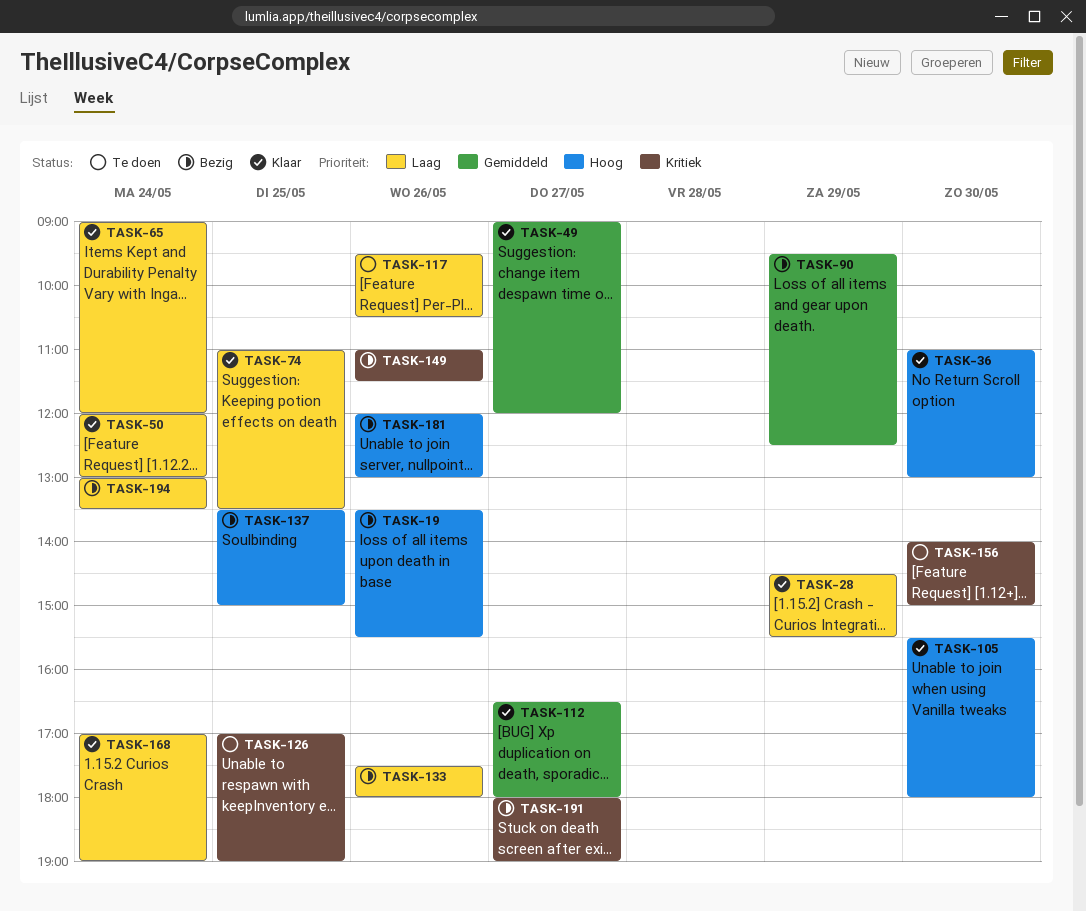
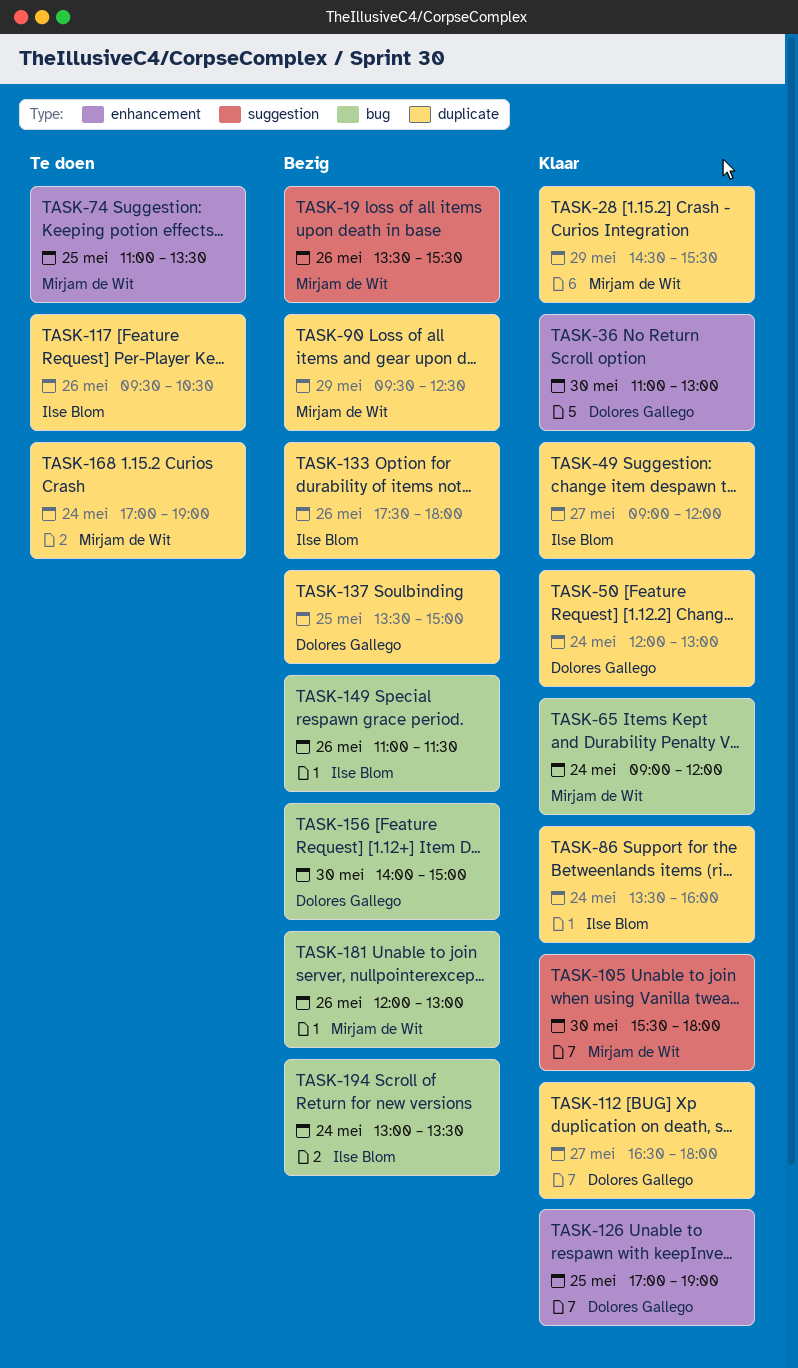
TASK-74, status: Klaar -> Te doen
TASK-86: none -> present
TASK-126, status: Te doen -> Klaar
TASK-156, status: Te doen -> Bezig
TASK-168, status: Klaar -> Te doen
TASK-191: present -> none

